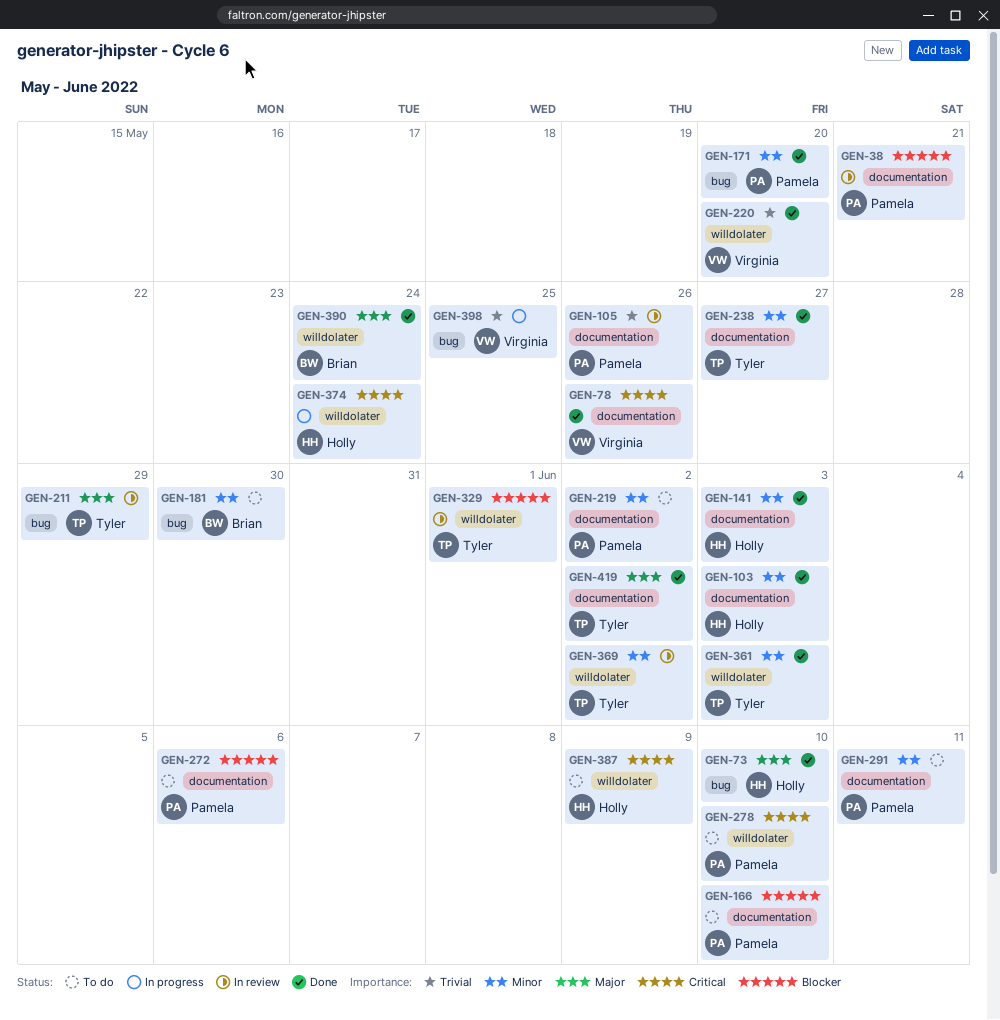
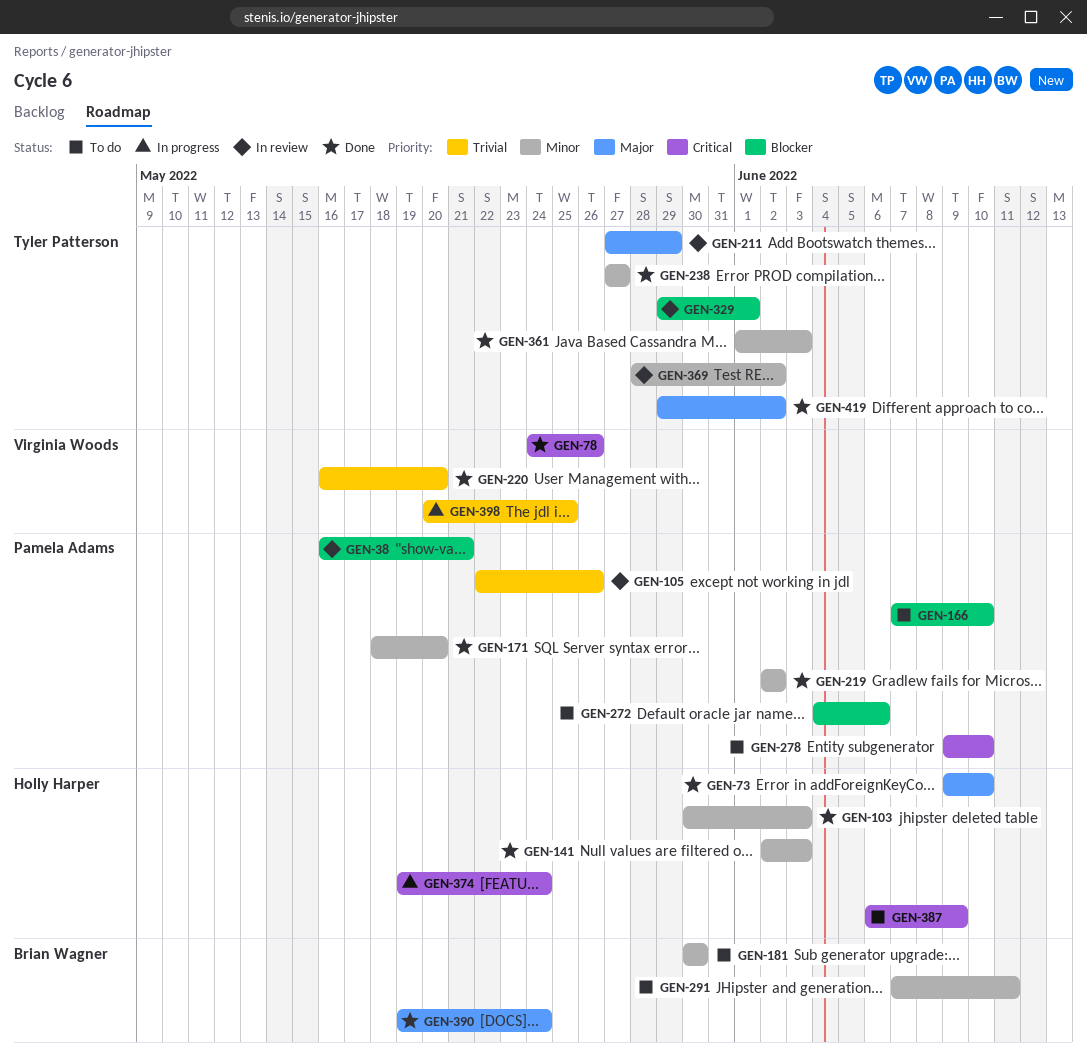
GEN-219, status: To do -> Done
GEN-291, owner: Pamela Adams -> Brian Wagner

